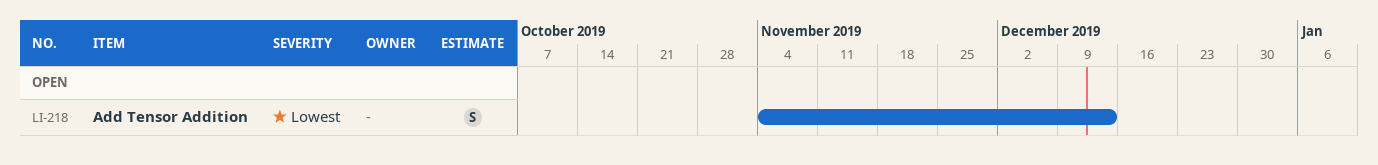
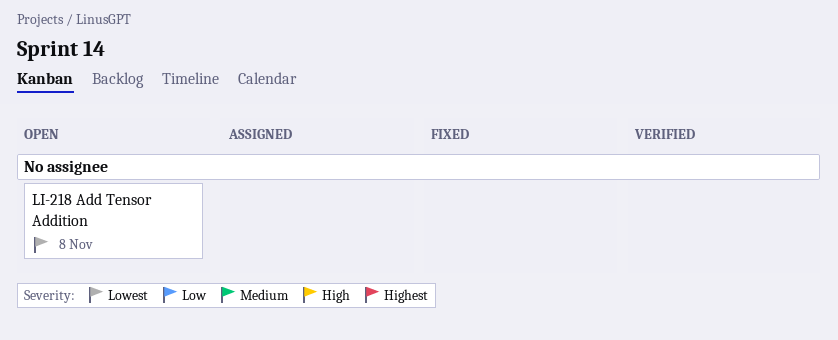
LI-218, due: Dec 13 -> Nov 8

